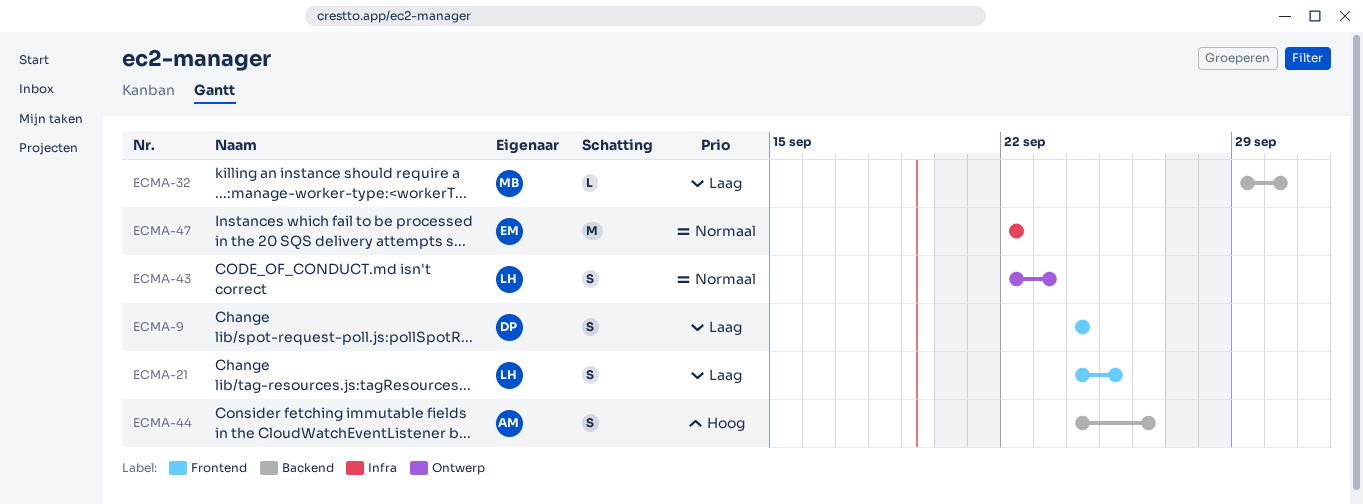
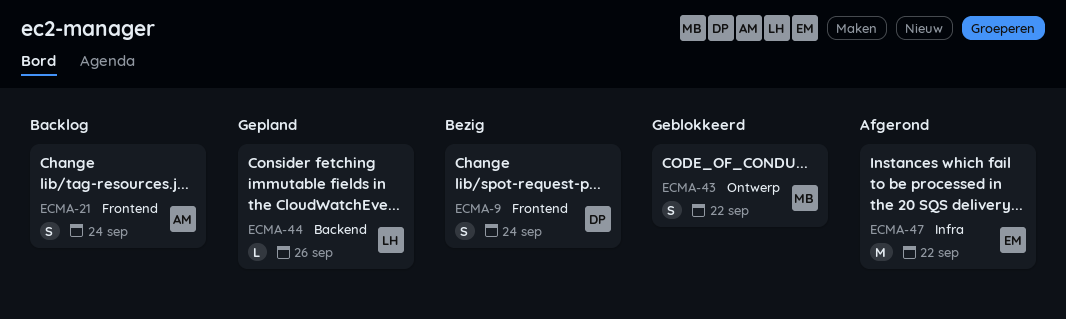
ECMA-21, owner: LH -> AM
ECMA-21, due: Sep 25 -> Sep 24
ECMA-32: present -> none
ECMA-43, owner: LH -> MB
ECMA-43, due: Sep 23 -> Sep 22
ECMA-44, owner: AM -> LH
ECMA-44, estimate: S -> L

